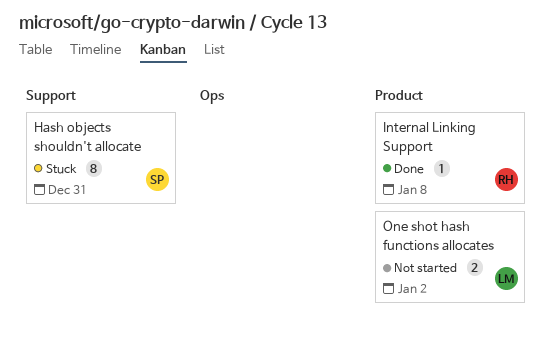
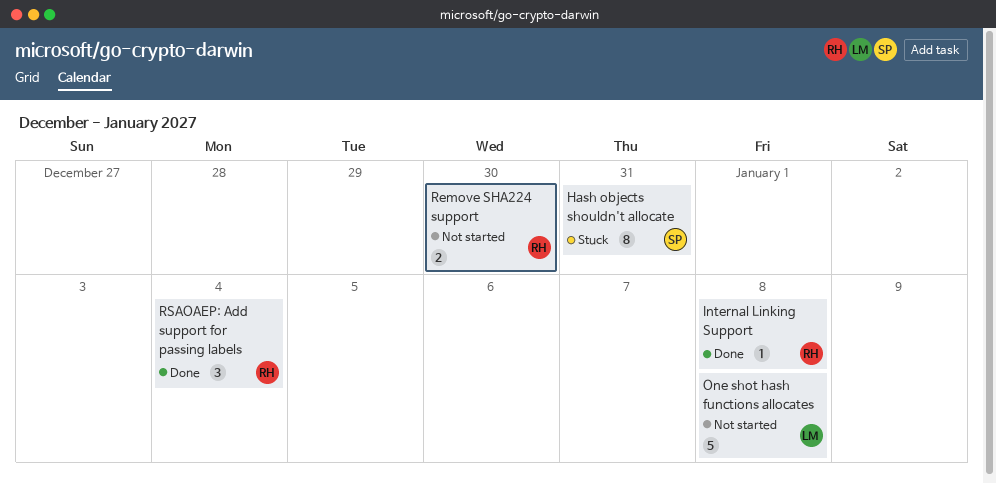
One shot hash functions allocates, estimate: 2 -> 5
One shot hash functions allocates, due: Jan 2 -> Jan 8
Remove SHA224 support: none -> present
RSAOAEP: Add support for passing labels: none -> present

